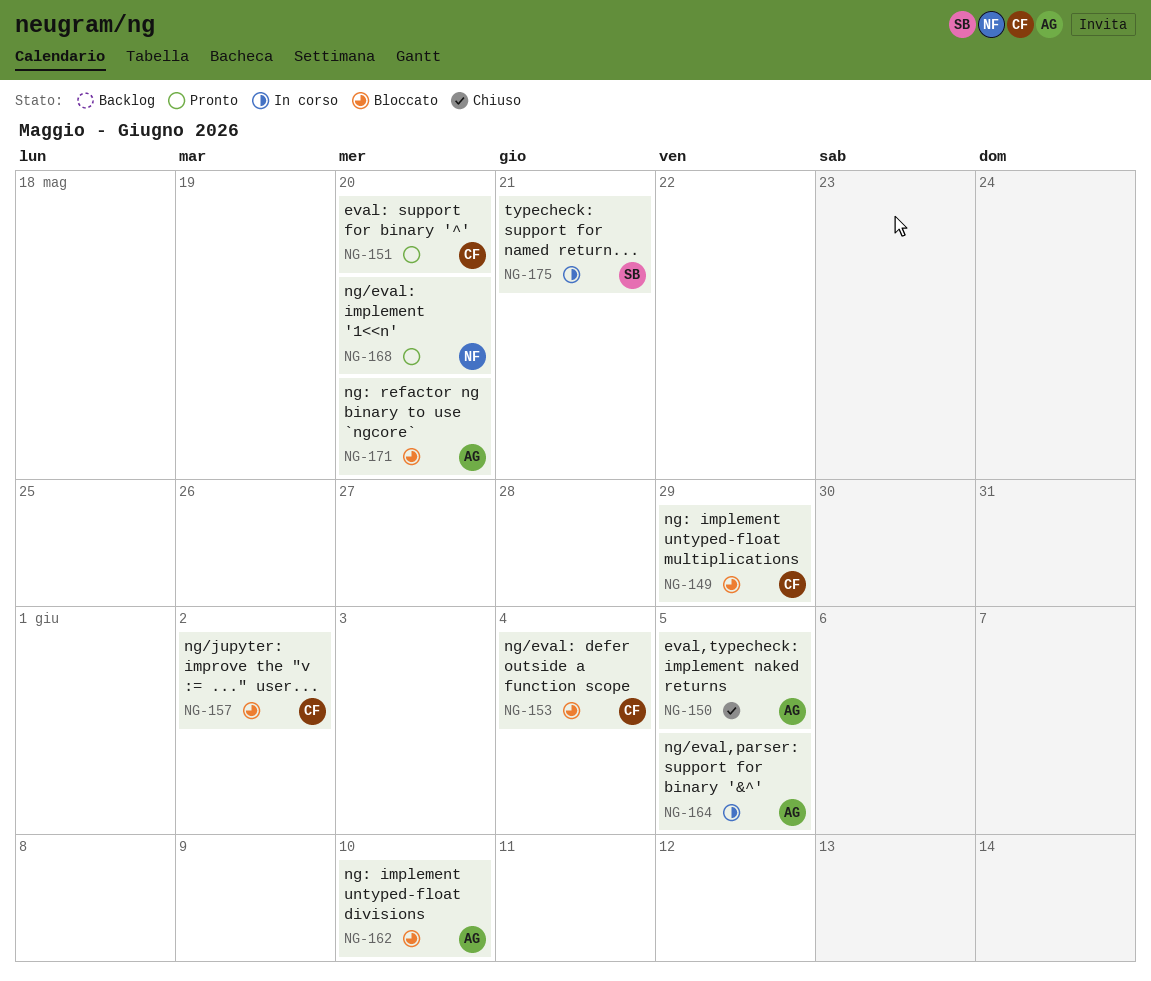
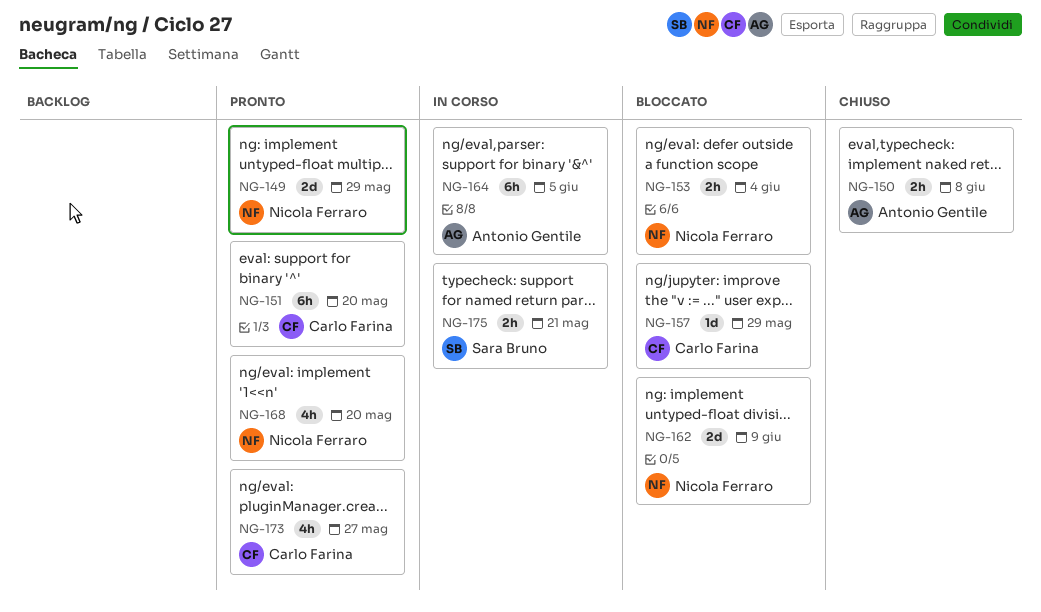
NG-149, status: Bloccato -> Pronto
NG-149, owner: Carlo Farina -> Nicola Ferraro
NG-150, due: Jun 5 -> Jun 8
NG-153, owner: Carlo Farina -> Nicola Ferraro
NG-157, due: Jun 2 -> May 29
NG-162, owner: Antonio Gentile -> Nicola Ferraro
NG-162, due: Jun 10 -> Jun 9
NG-171: present -> none
NG-173: none -> present

